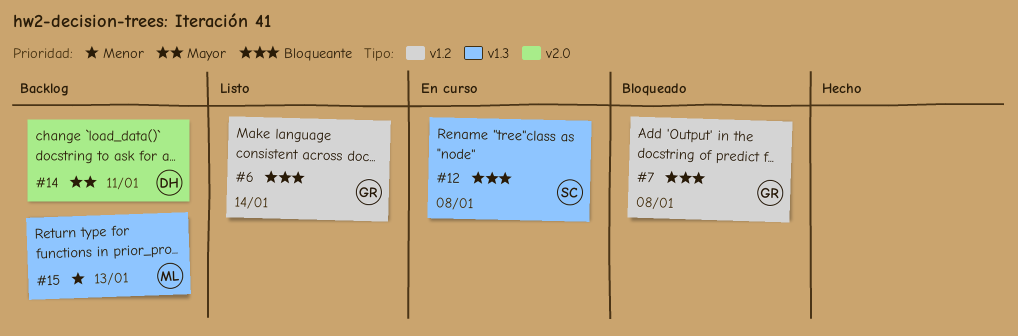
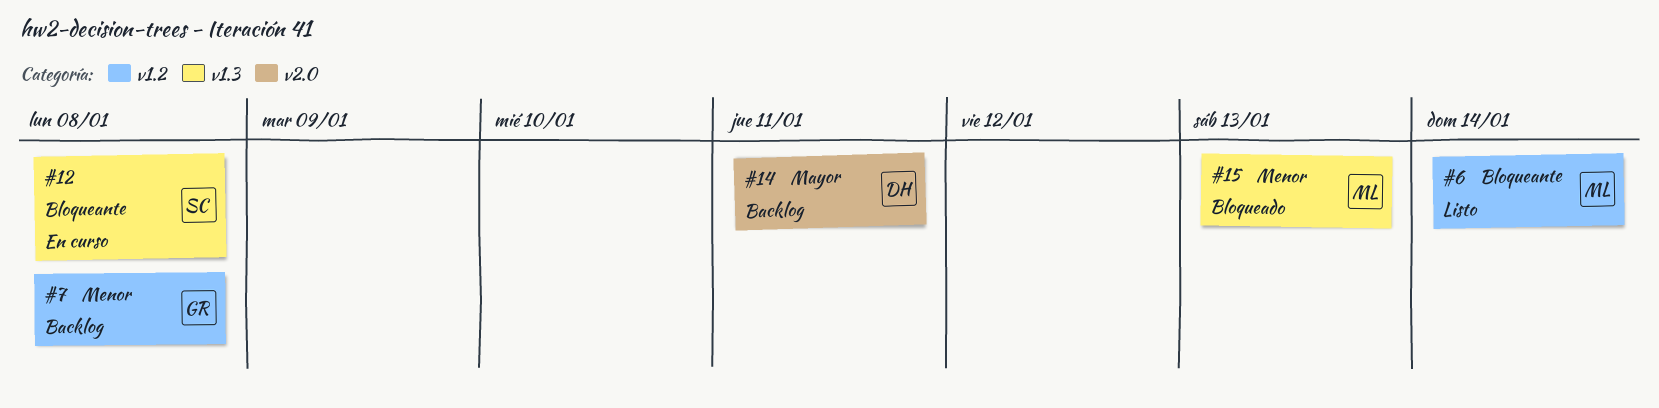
#6, owner: GR -> ML
#7, status: Bloqueado -> Backlog
#7, priority: Bloqueante -> Menor
#15, status: Backlog -> Bloqueado

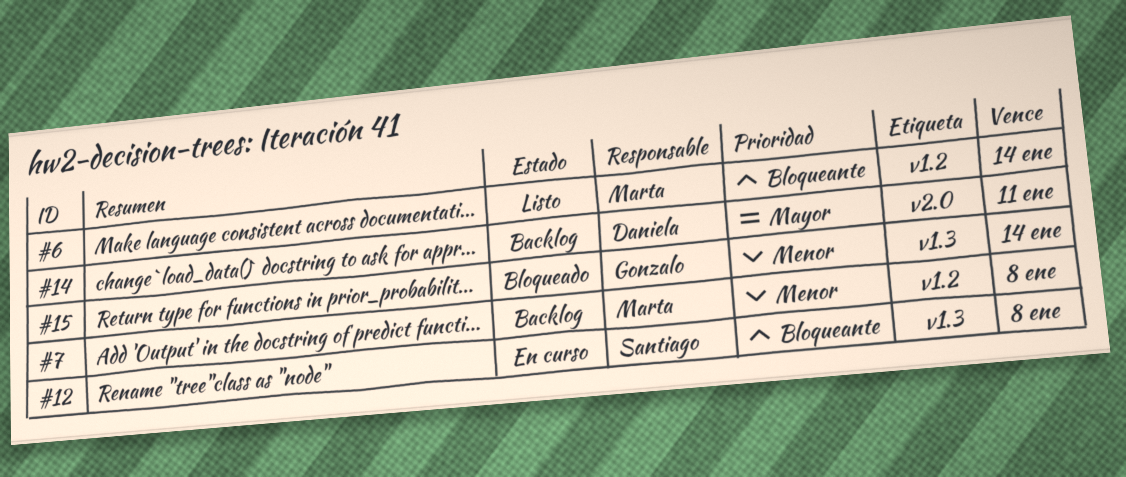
#7, owner: Gonzalo -> Marta
#15, owner: Marta -> Gonzalo
#15, due: Jan 13 -> Jan 14

